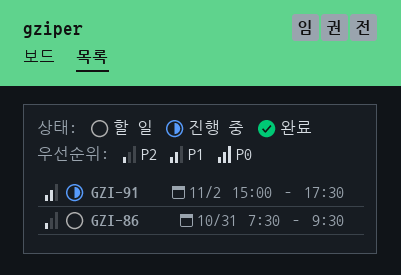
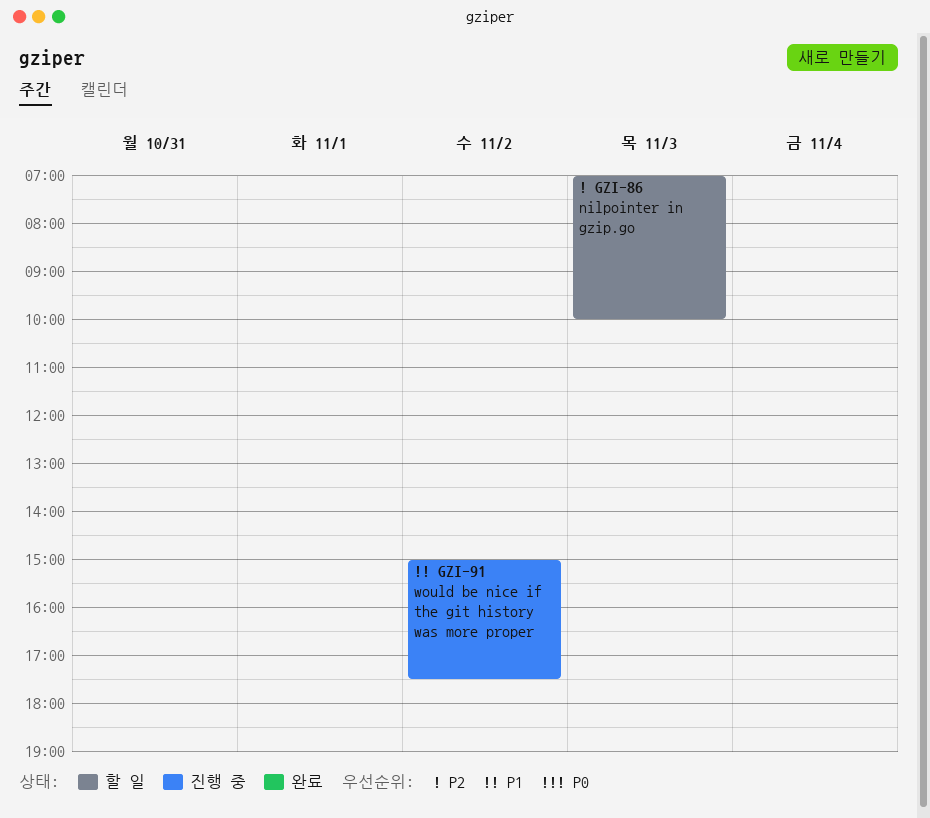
GZI-86, day: Oct 31 -> Nov 3
GZI-86, begins: 07:30 -> 07:00
GZI-86, ends: 09:30 -> 10:00

